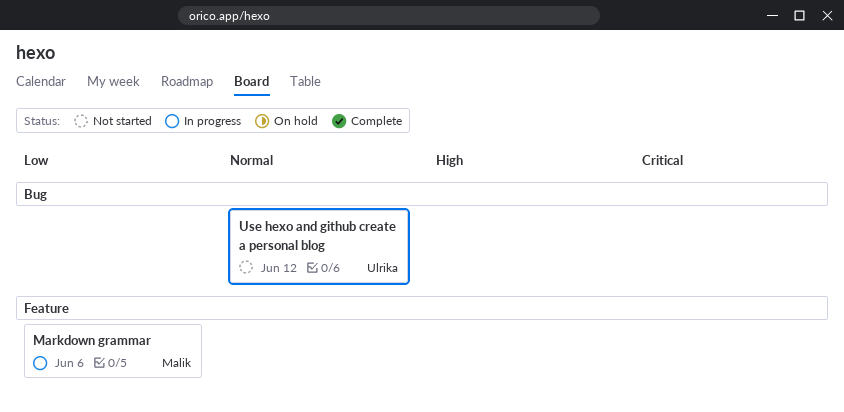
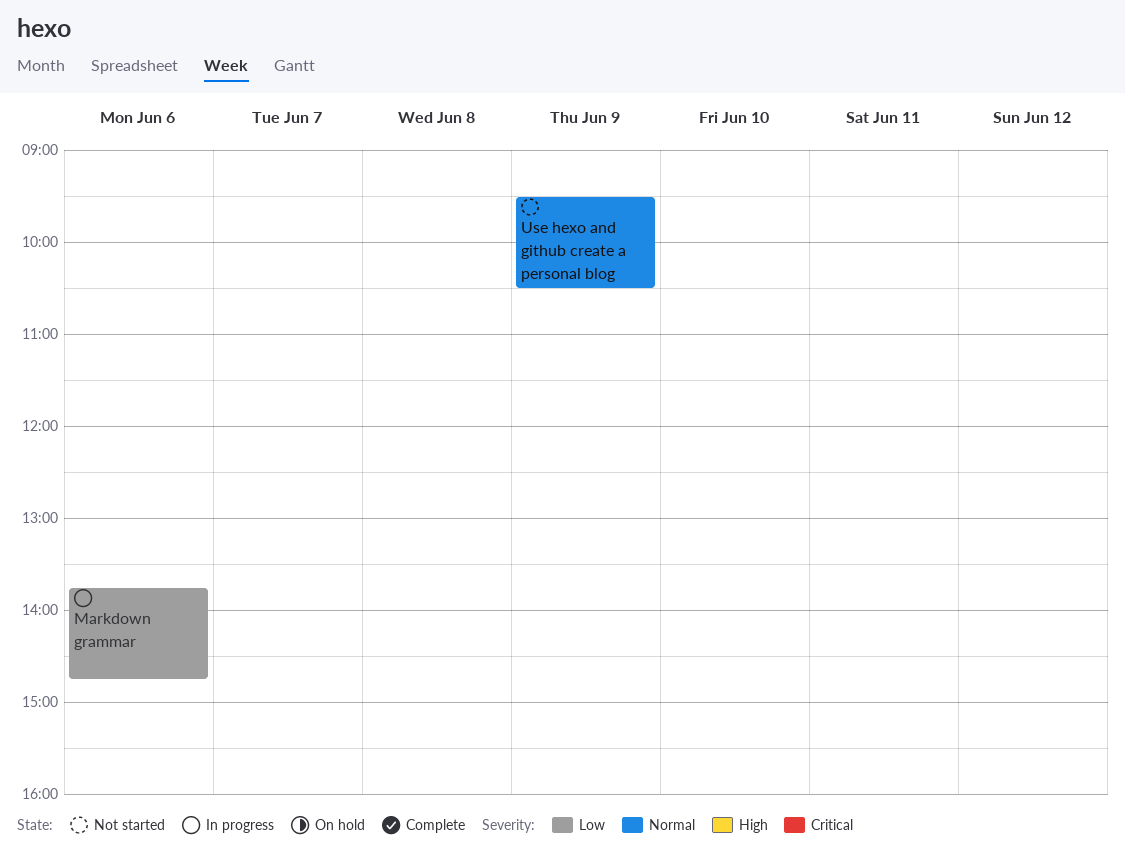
Use hexo and github create a personal blog, day: Jun 12 -> Jun 9

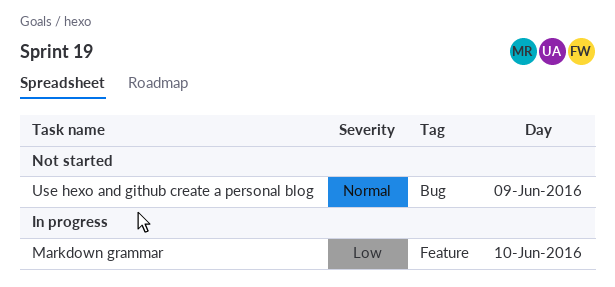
Markdown grammar, day: Jun 6 -> Jun 10

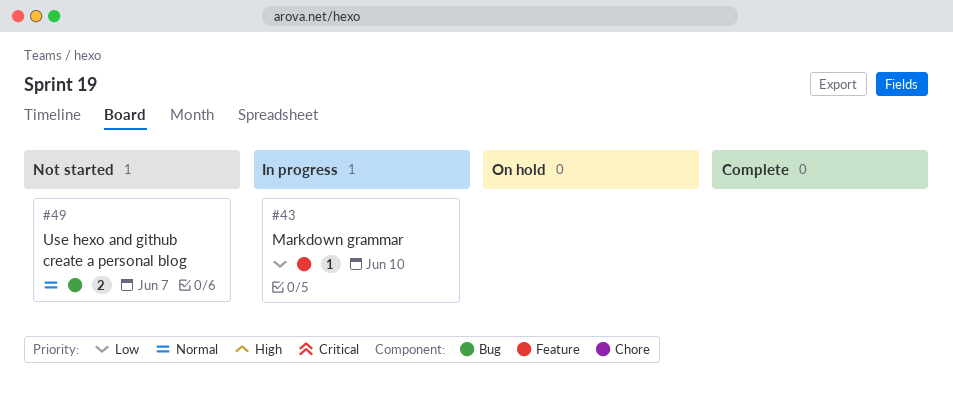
Use hexo and github create a personal blog, day: Jun 9 -> Jun 7

